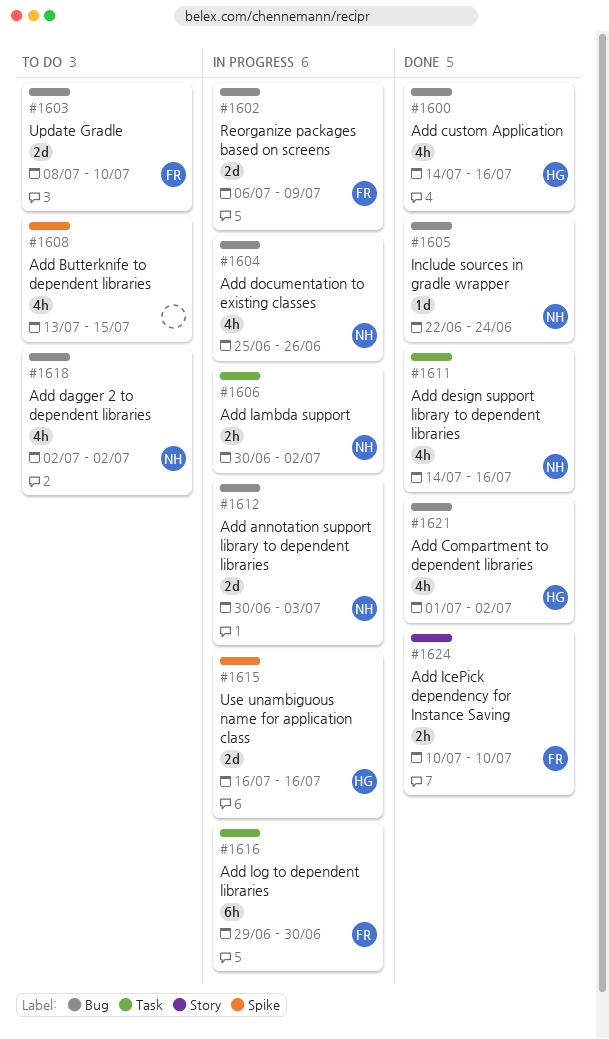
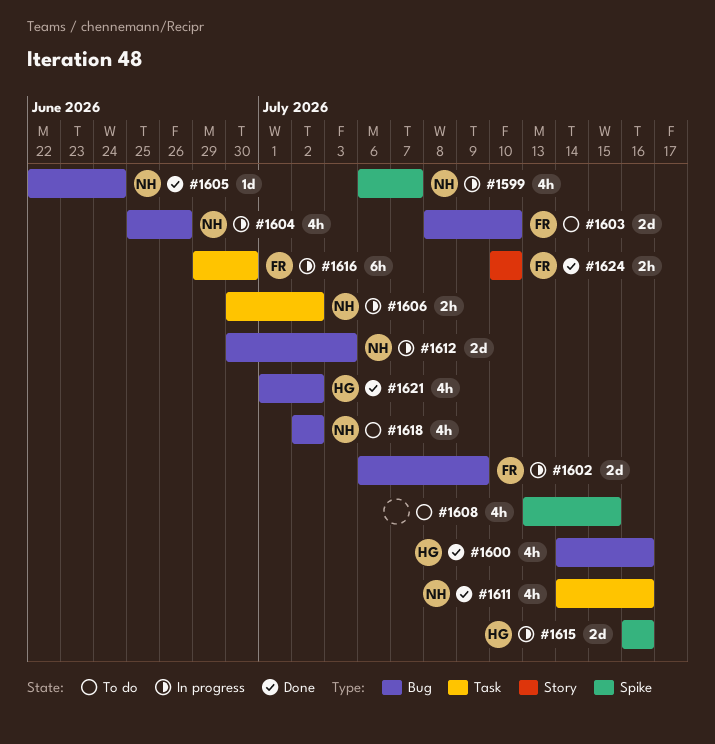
#1599: none -> present

